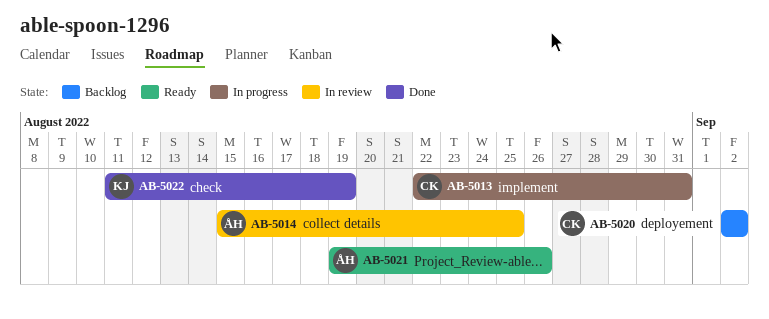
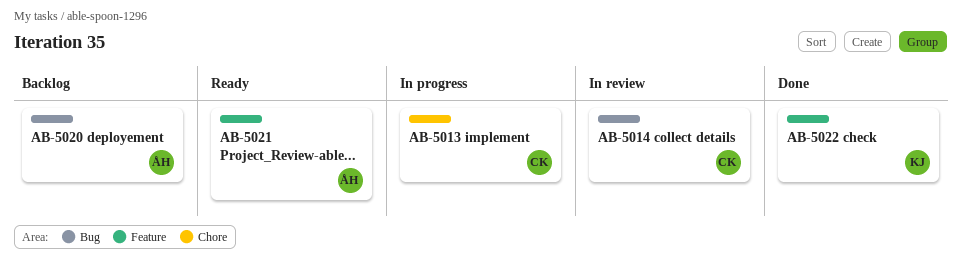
AB-5014, owner: ÅH -> CK
AB-5020, owner: CK -> ÅH

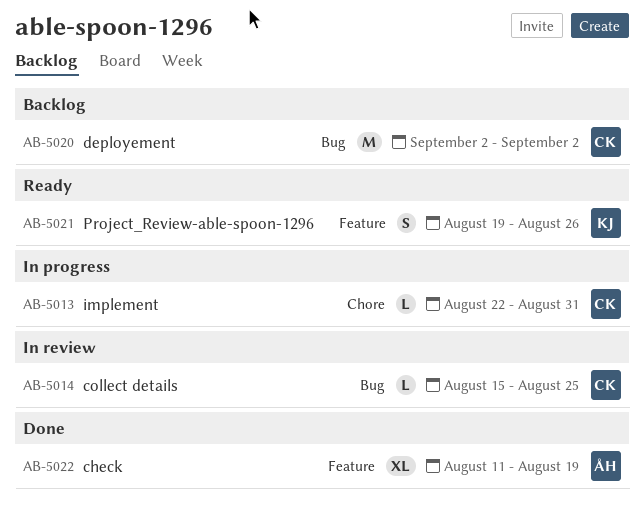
AB-5020, owner: ÅH -> CK
AB-5021, owner: ÅH -> KJ
AB-5022, owner: KJ -> ÅH

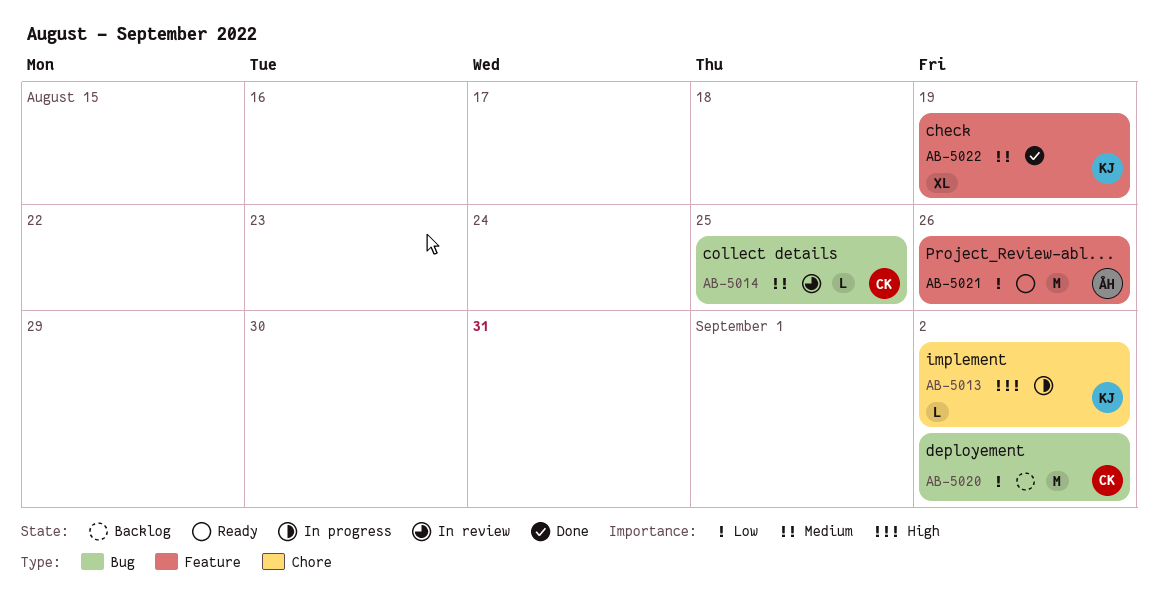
AB-5013, owner: CK -> KJ
AB-5013, due: Aug 31 -> Sep 2
AB-5021, owner: KJ -> ÅH
AB-5021, estimate: S -> M
AB-5022, owner: ÅH -> KJ

